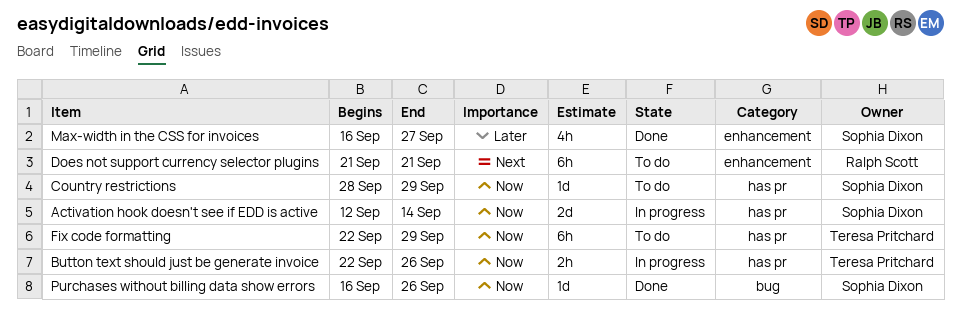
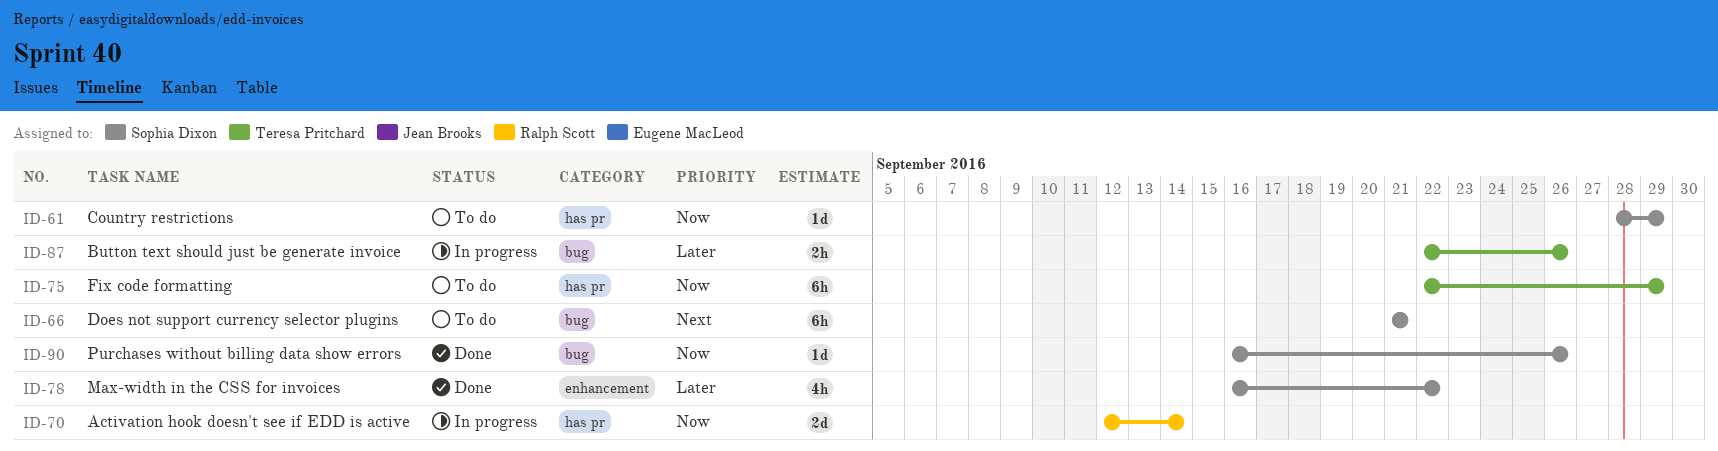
Activation hook doesn't see if EDD is active, owner: Sophia Dixon -> Ralph Scott
Button text should just be generate invoice, priority: Now -> Later
Button text should just be generate invoice, label: has pr -> bug
Does not support currency selector plugins, owner: Ralph Scott -> Sophia Dixon
Does not support currency selector plugins, label: enhancement -> bug
Max-width in the CSS for invoices, due: Sep 27 -> Sep 22

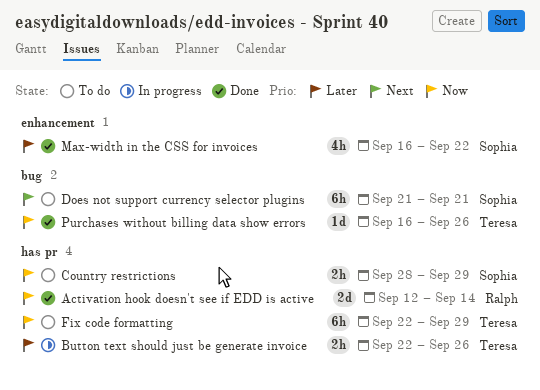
Activation hook doesn't see if EDD is active, status: In progress -> Done
Button text should just be generate invoice, label: bug -> has pr
Country restrictions, estimate: 1d -> 2h
Purchases without billing data show errors, owner: Sophia Dixon -> Teresa Pritchard

